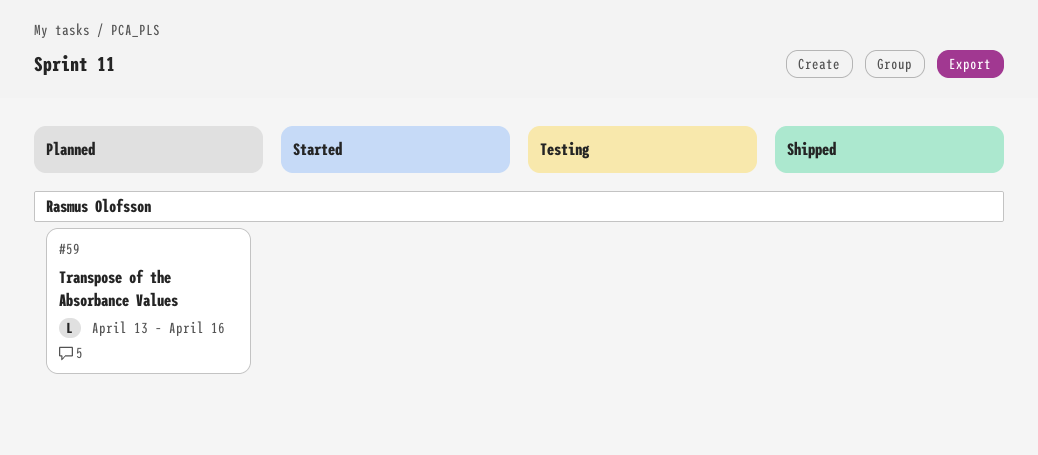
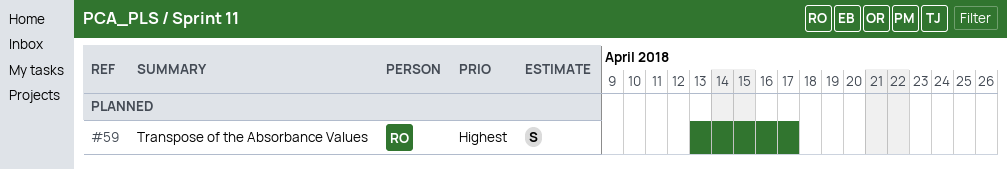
#59, estimate: L -> S
#59, due: Apr 16 -> Apr 17

